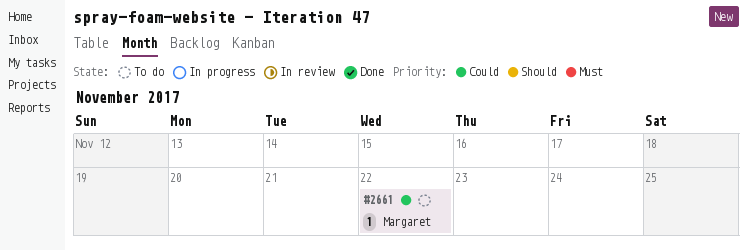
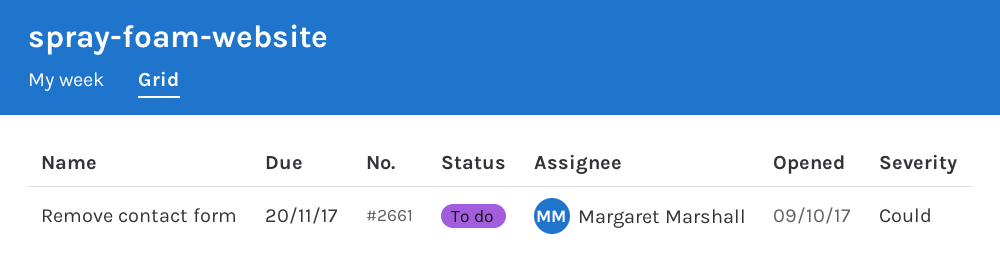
#2661, due: Nov 22 -> Nov 20

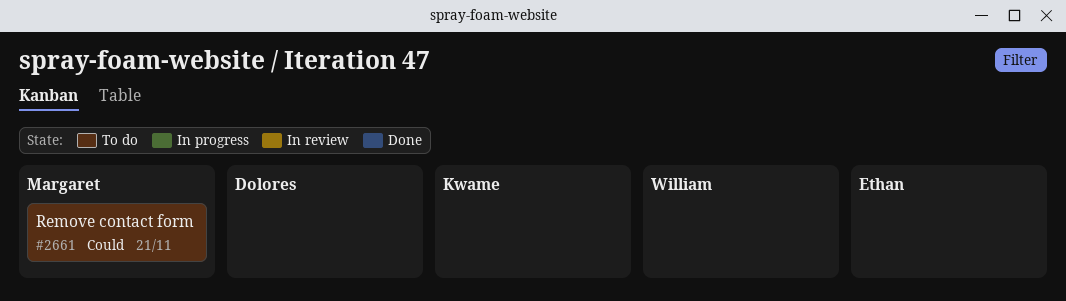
#2661, due: Nov 20 -> Nov 21

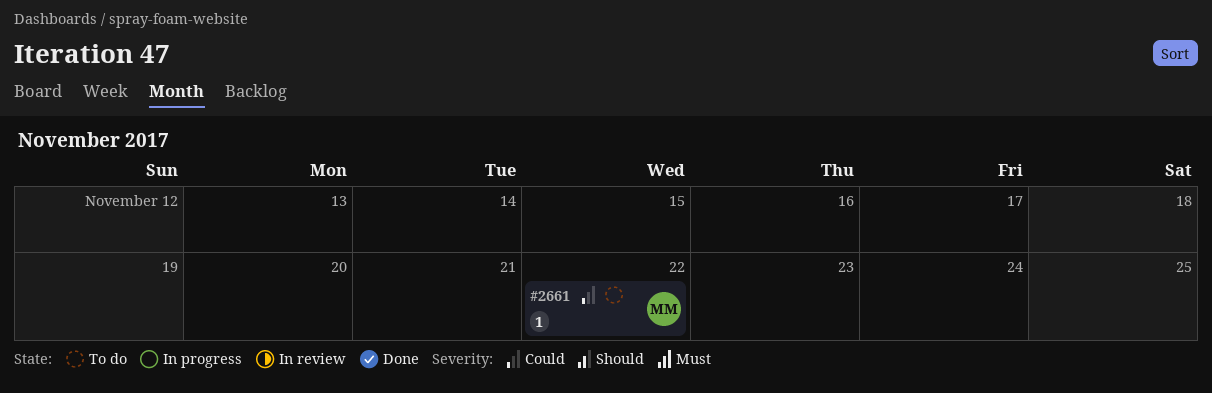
#2661, due: Nov 21 -> Nov 22

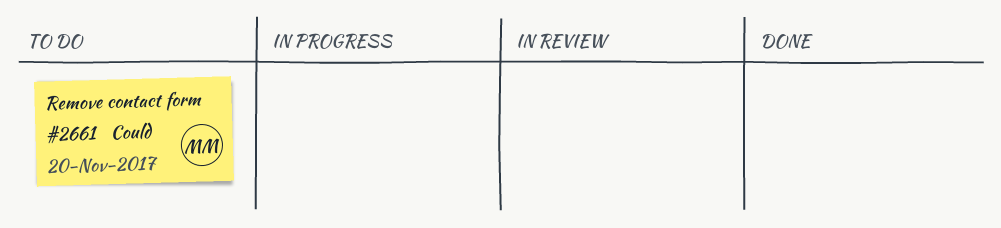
#2661, due: Nov 22 -> Nov 20

